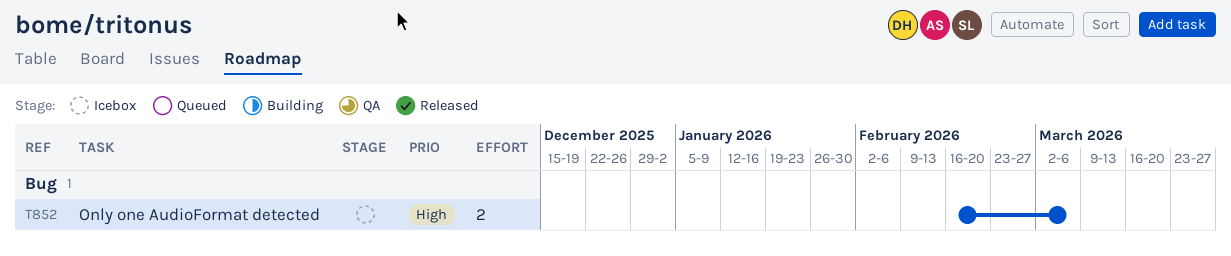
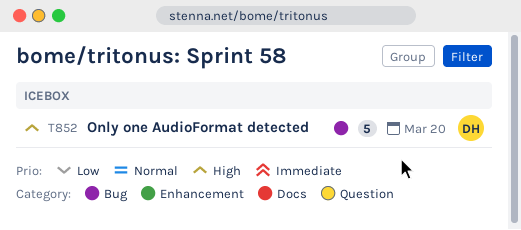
T852, estimate: 2 -> 5
T852, due: Mar 6 -> Mar 20

